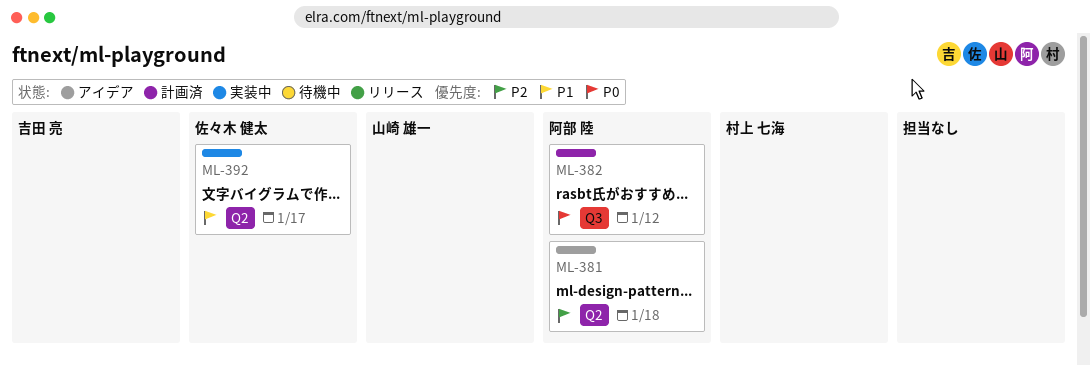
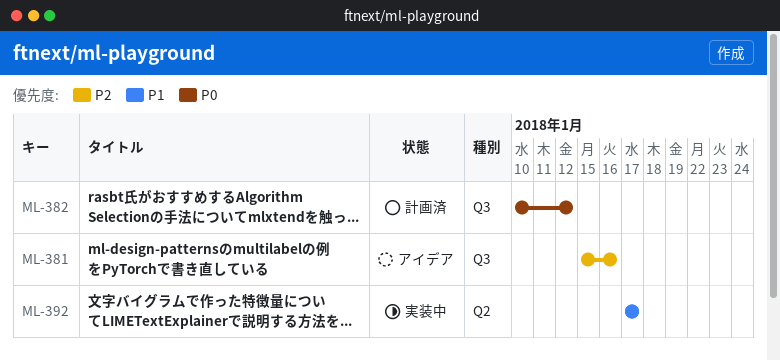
ML-381, label: Q2 -> Q3
ML-381, due: Jan 18 -> Jan 16

